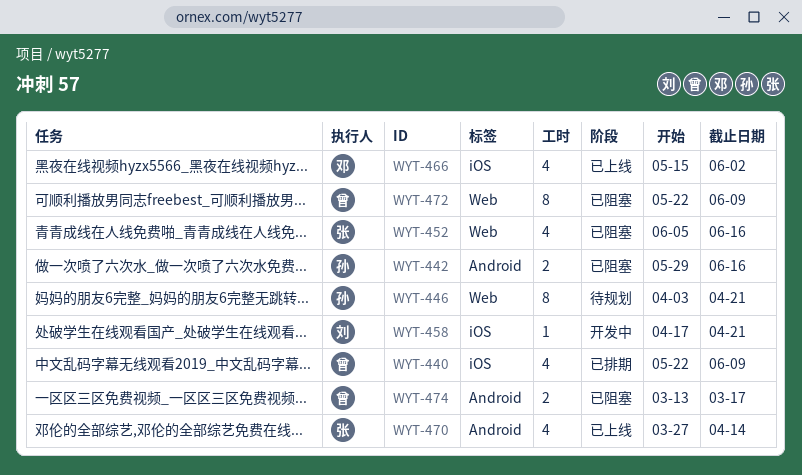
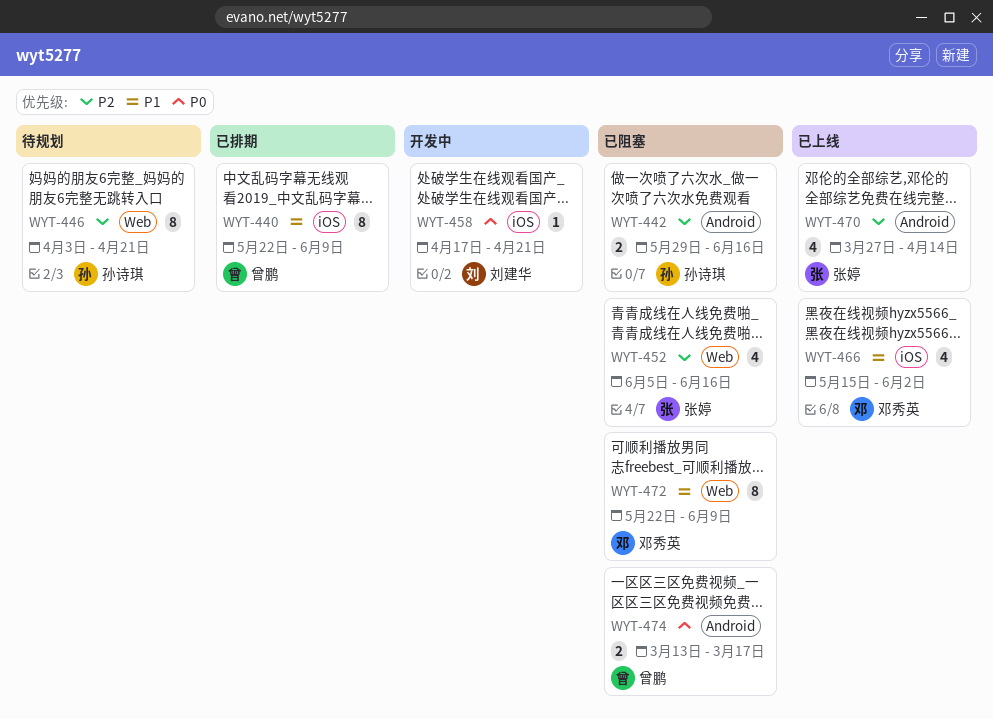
WYT-440, estimate: 4 -> 8
WYT-472, owner: 曾鹏 -> 邓秀英

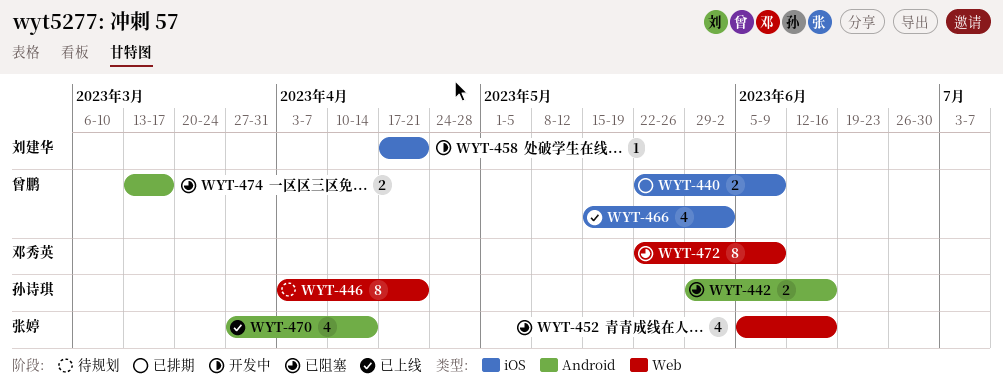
WYT-440, estimate: 8 -> 2
WYT-466, owner: 邓秀英 -> 曾鹏

